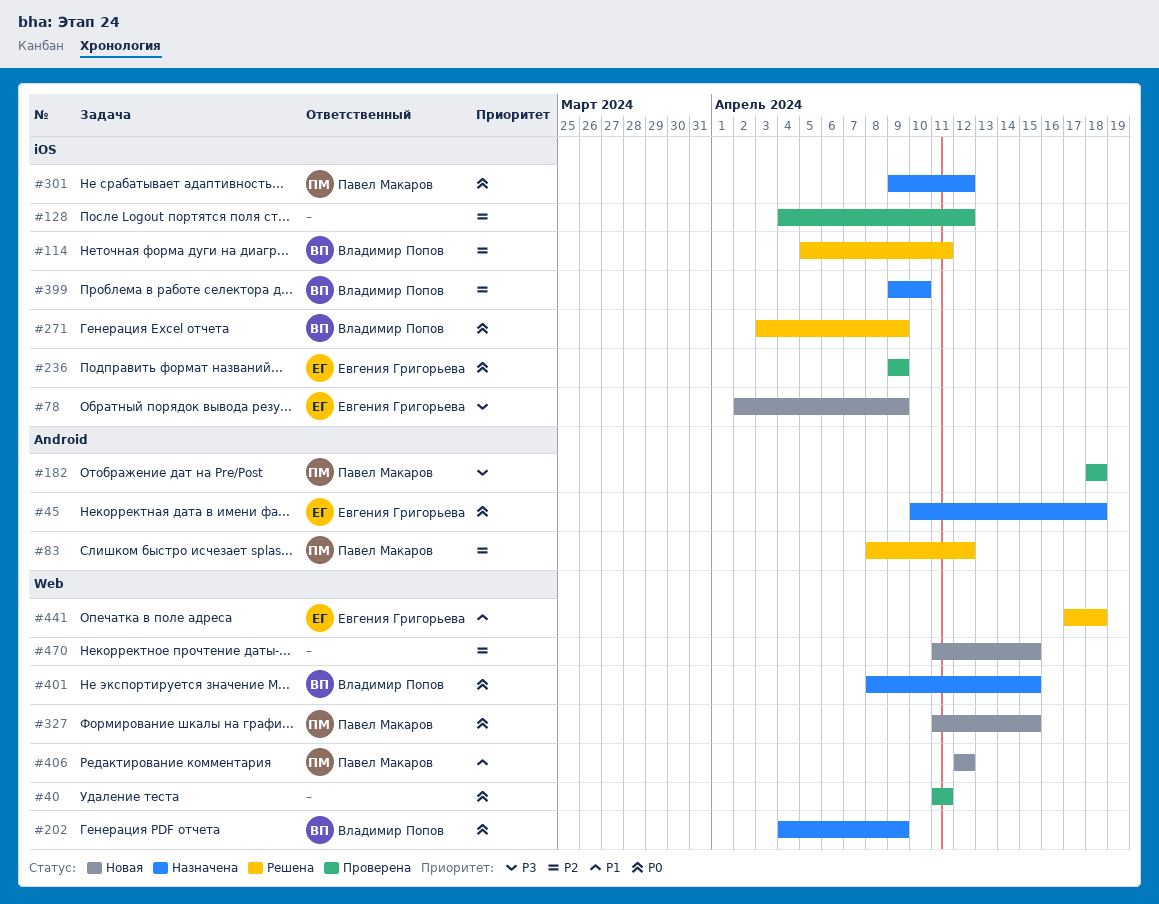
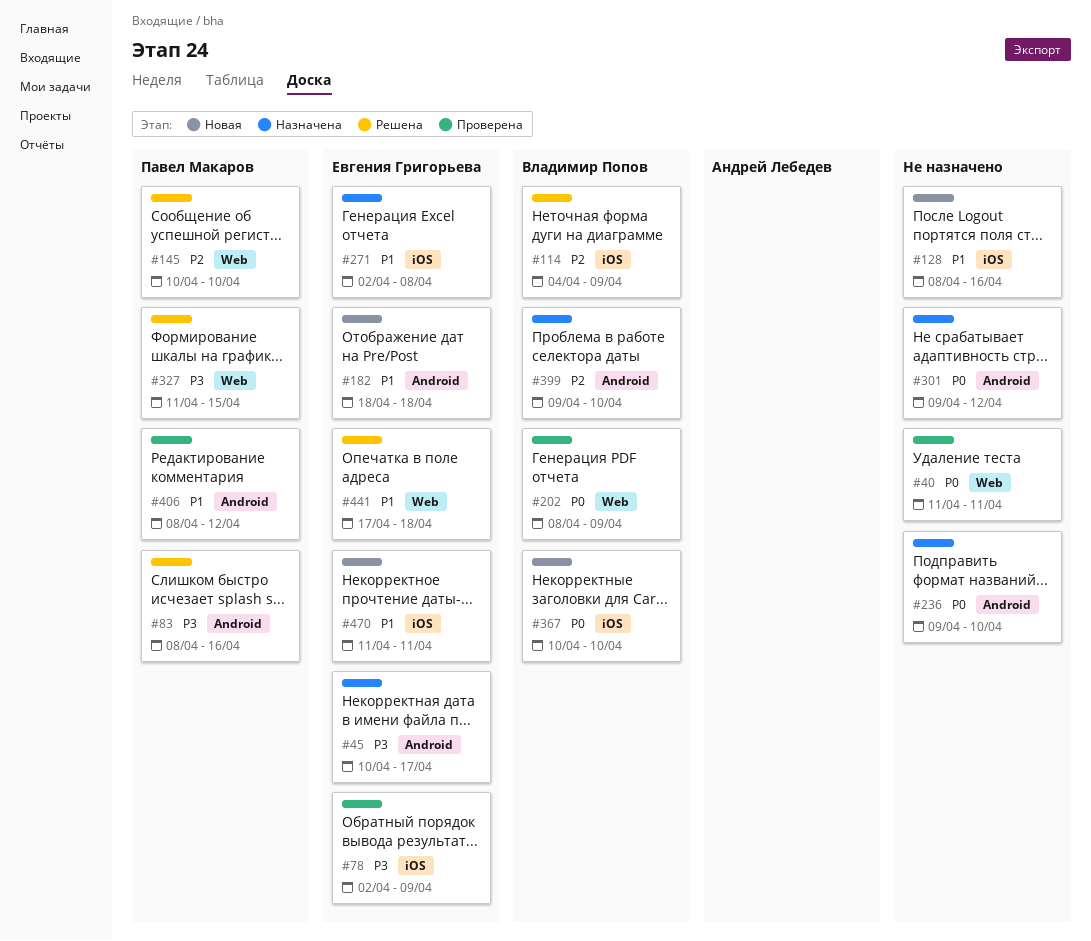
#45, priority: P0 -> P3
#45, due: Apr 18 -> Apr 17
#78, status: Новая -> Проверена
#83, priority: P2 -> P3
#83, due: Apr 12 -> Apr 16
#114, start: Apr 5 -> Apr 4
#114, due: Apr 11 -> Apr 9
#128, status: Проверена -> Новая
#128, priority: P2 -> P1
#128, start: Apr 4 -> Apr 8
#128, due: Apr 12 -> Apr 16
#145: none -> present
#182, status: Проверена -> Новая
#182, owner: Павел Макаров -> Евгения Григорьева
#182, priority: P3 -> P1
#202, status: Назначена -> Проверена
#202, start: Apr 4 -> Apr 8
#236, status: Проверена -> Назначена
#236, owner: Евгения Григорьева -> none
#236, label: iOS -> Android
#236, due: Apr 9 -> Apr 10
#271, status: Решена -> Назначена
#271, owner: Владимир Попов -> Евгения Григорьева
#271, priority: P0 -> P1
#271, start: Apr 3 -> Apr 2
#271, due: Apr 9 -> Apr 8
#301, owner: Павел Макаров -> none
#301, label: iOS -> Android
#327, status: Новая -> Решена
#327, priority: P0 -> P3
#367: none -> present
#399, label: iOS -> Android
#401: present -> none
#406, status: Новая -> Проверена
#406, label: Web -> Android
#406, start: Apr 12 -> Apr 8
#470, owner: none -> Евгения Григорьева
#470, priority: P2 -> P1
#470, label: Web -> iOS
#470, due: Apr 15 -> Apr 11

